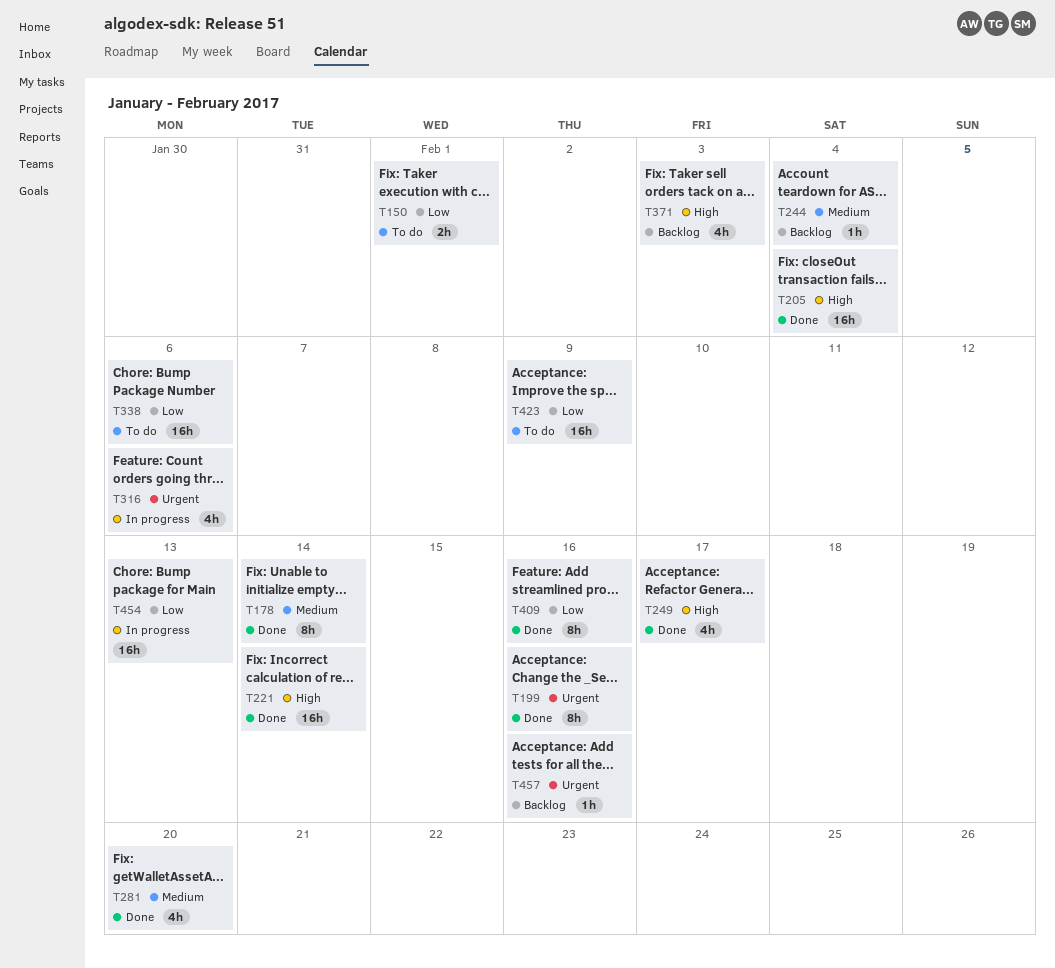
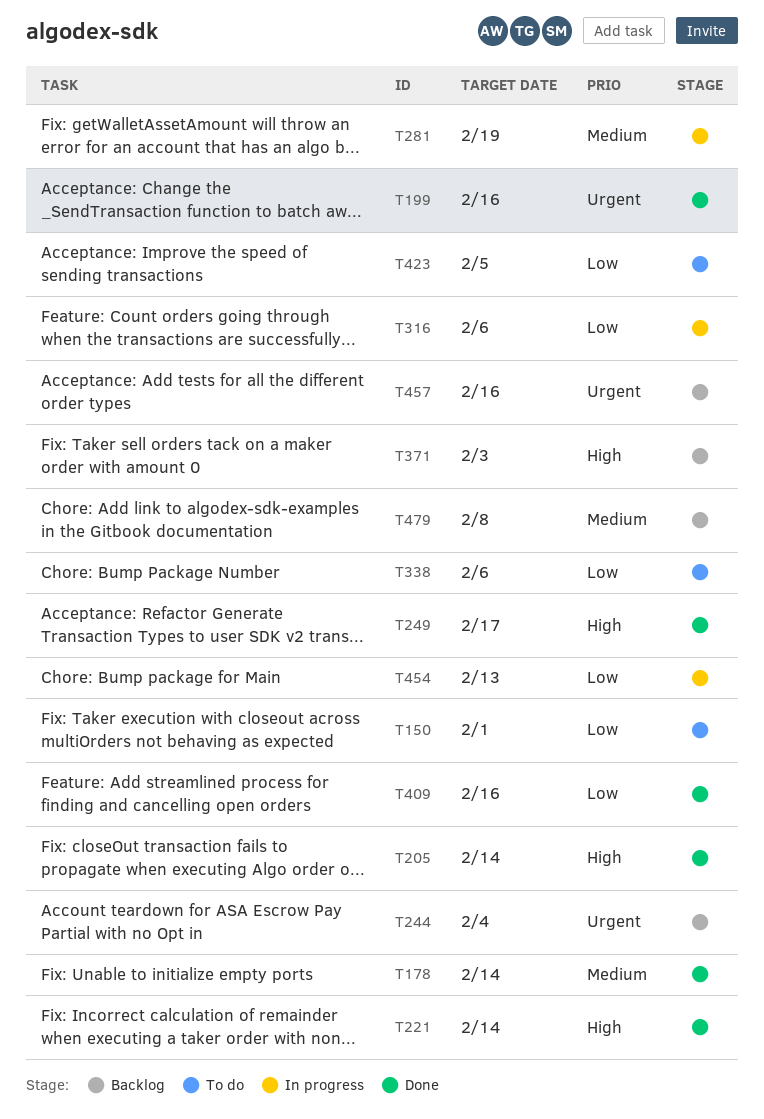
T205, due: Feb 4 -> Feb 14
T244, priority: Medium -> Urgent
T281, status: Done -> In progress
T281, due: Feb 20 -> Feb 19
T316, priority: Urgent -> Low
T423, due: Feb 9 -> Feb 5
T479: none -> present

